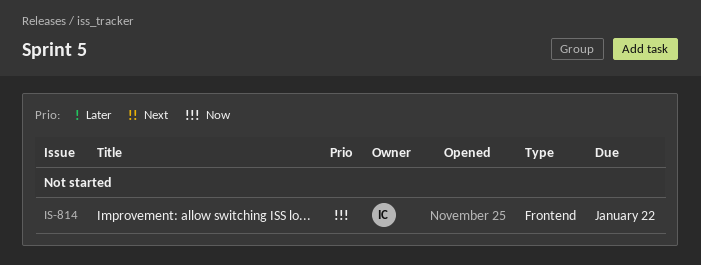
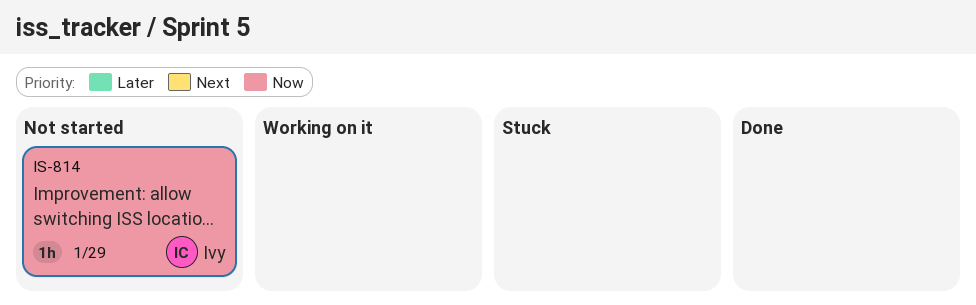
IS-814, due: Jan 22 -> Jan 29

